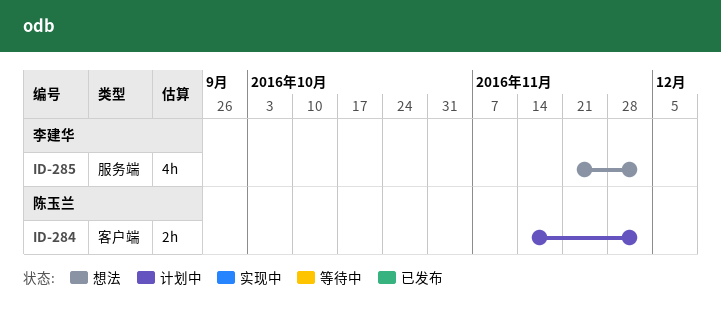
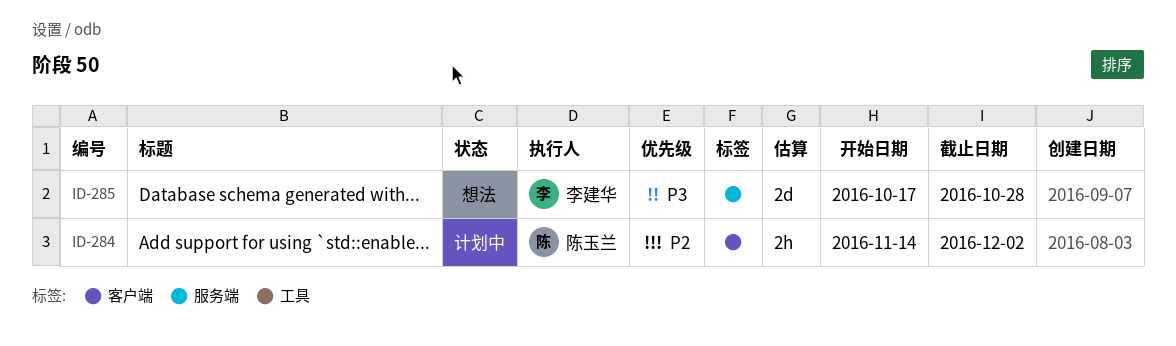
ID-285, estimate: 4h -> 2d
ID-285, start: Nov 21 -> Oct 17
ID-285, due: Dec 2 -> Oct 28

